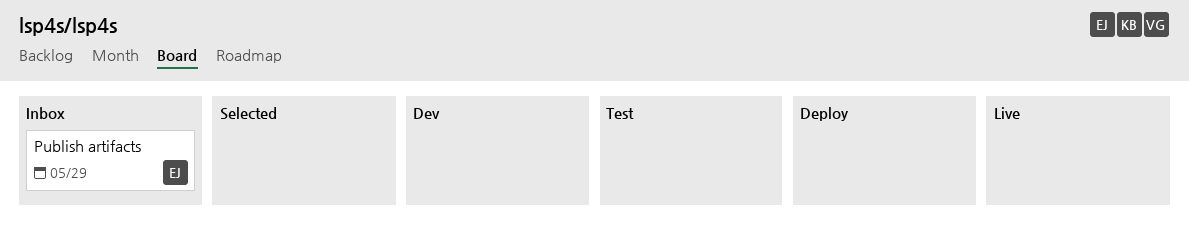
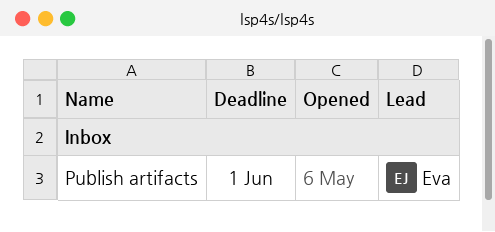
Publish artifacts, due: May 29 -> Jun 1

